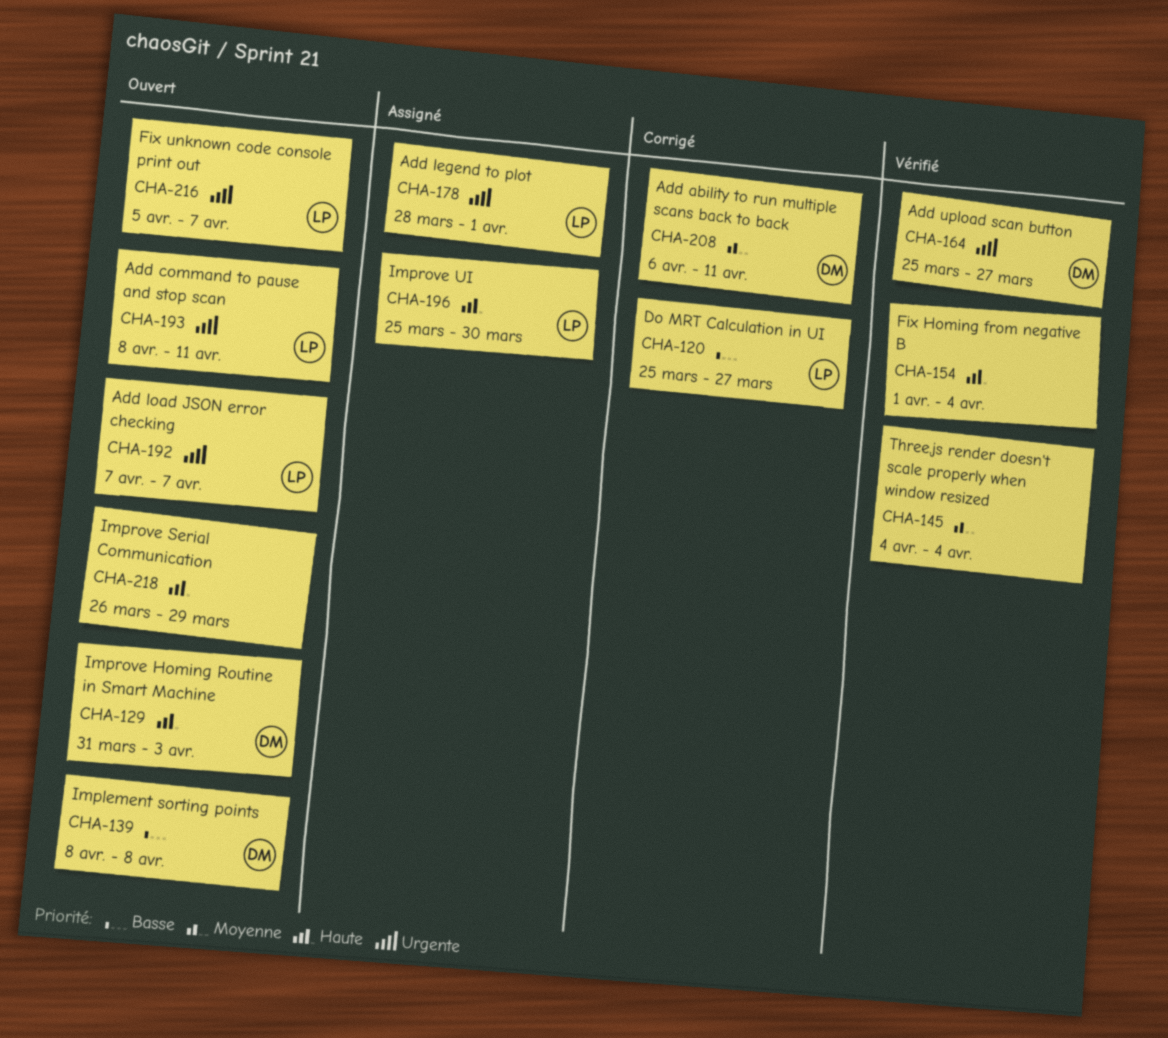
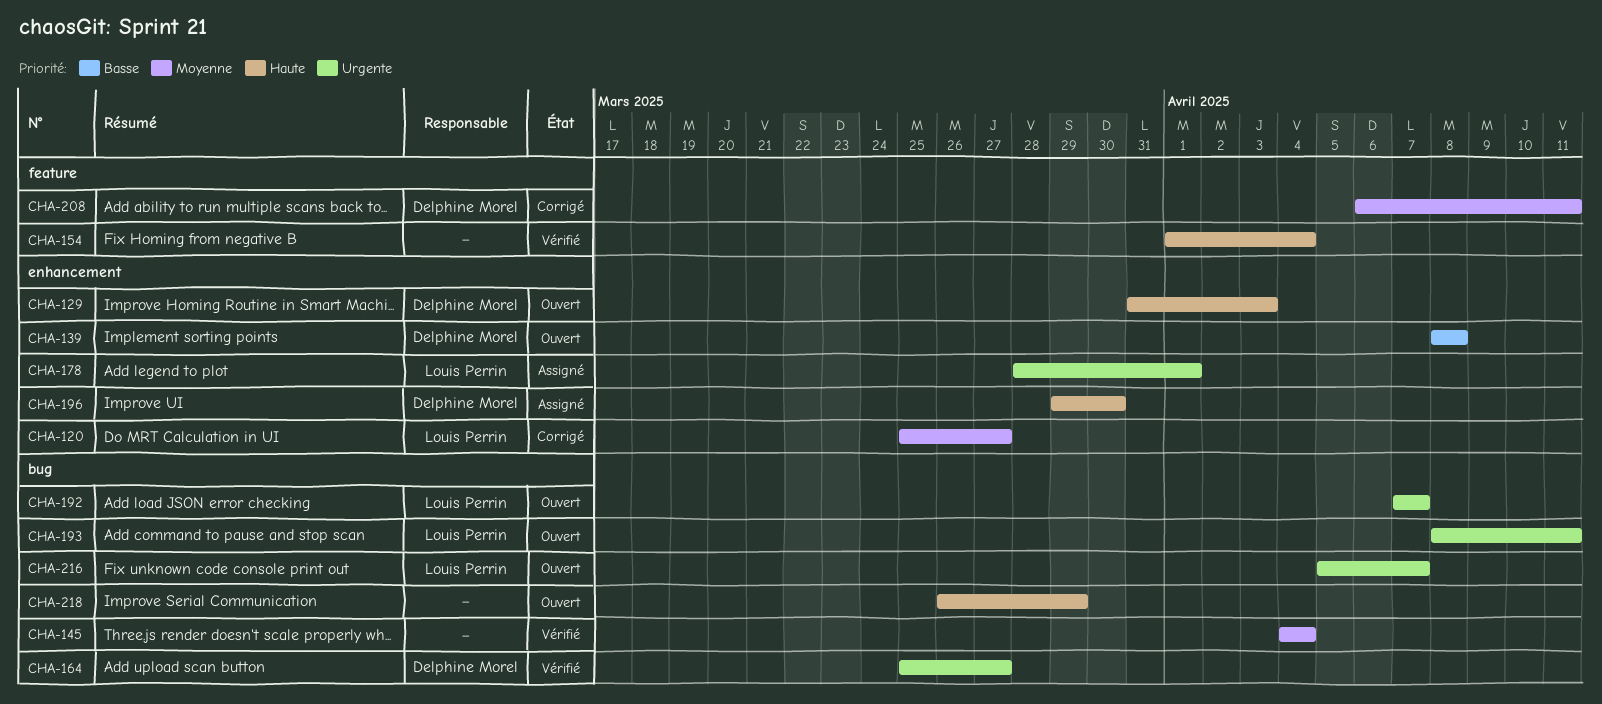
CHA-120, priority: Basse -> Moyenne
CHA-196, owner: Louis Perrin -> Delphine Morel
CHA-196, start: Mar 25 -> Mar 29

